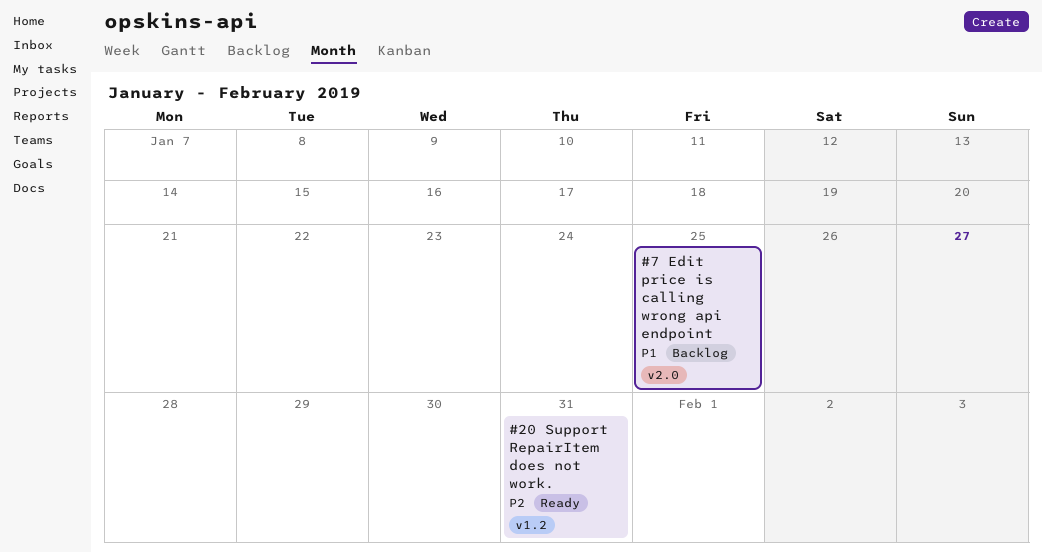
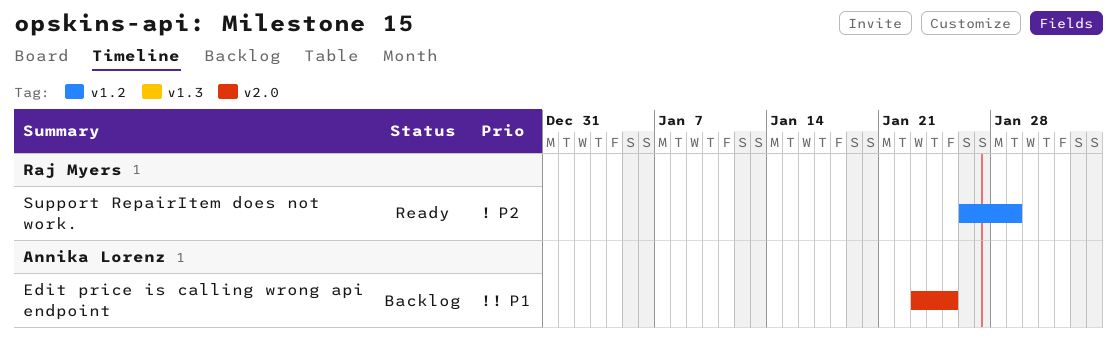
Support RepairItem does not work., due: Jan 31 -> Jan 29

